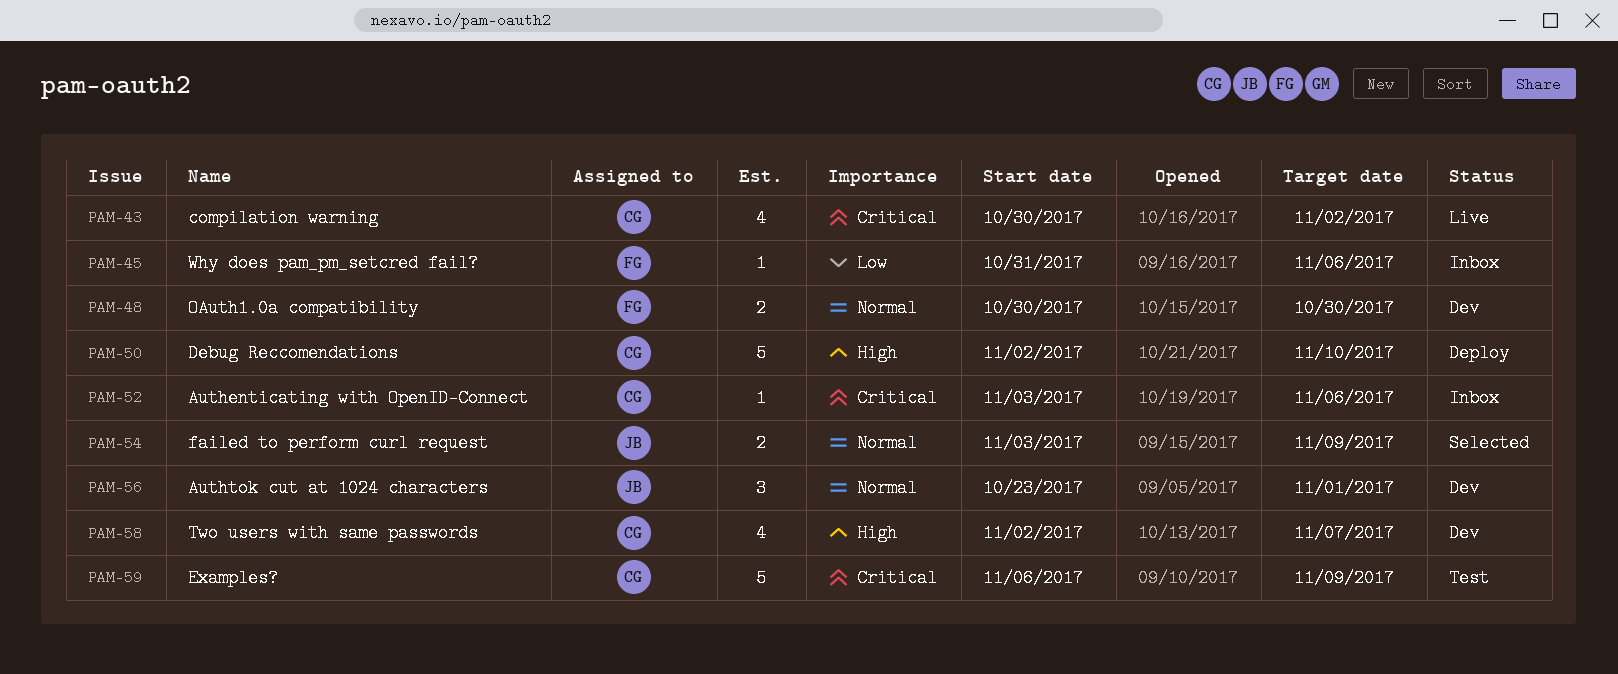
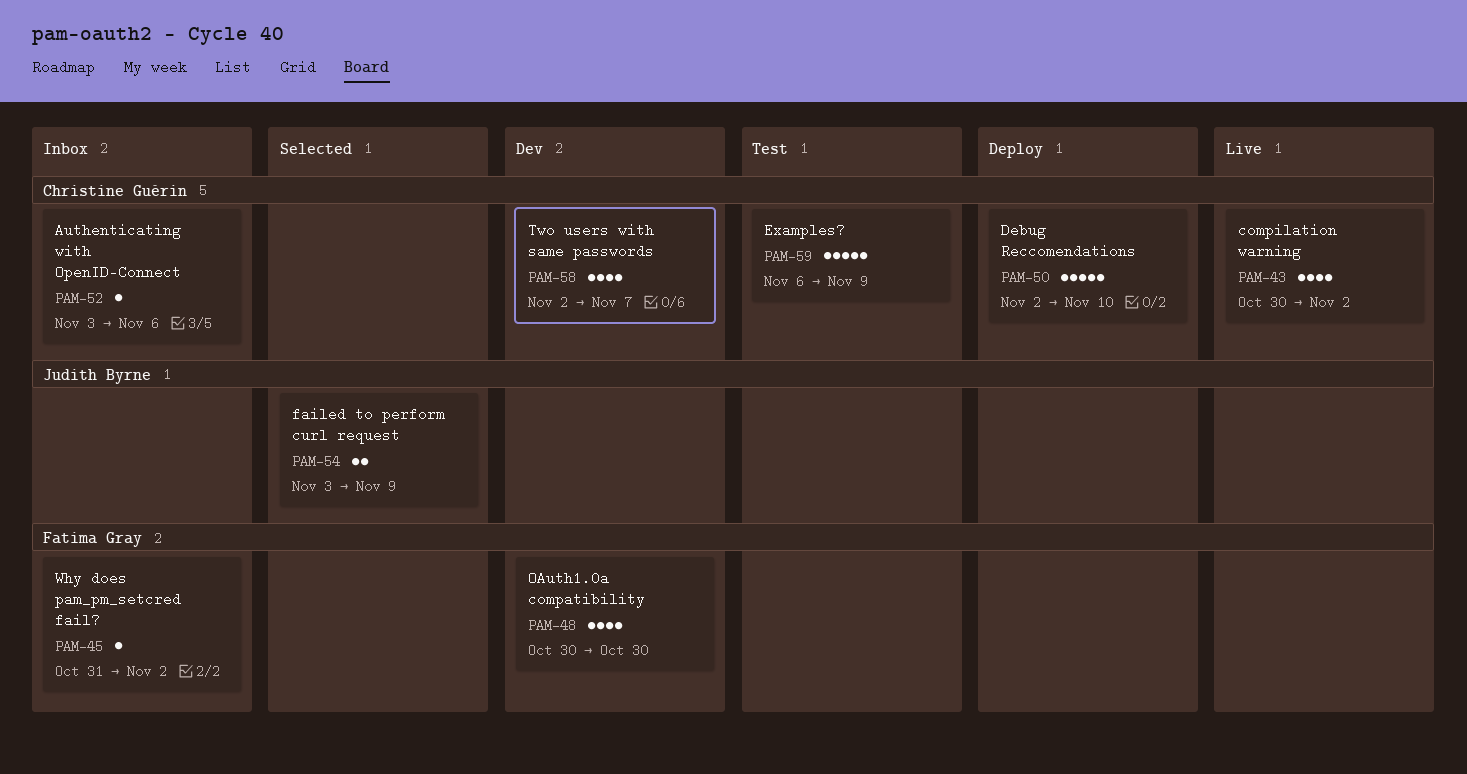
PAM-45, due: Nov 6 -> Nov 2
PAM-48, estimate: 2 -> 4
PAM-56: present -> none

